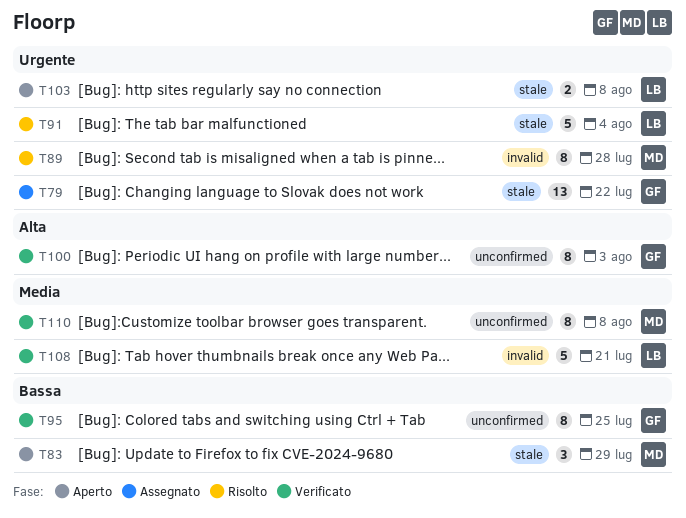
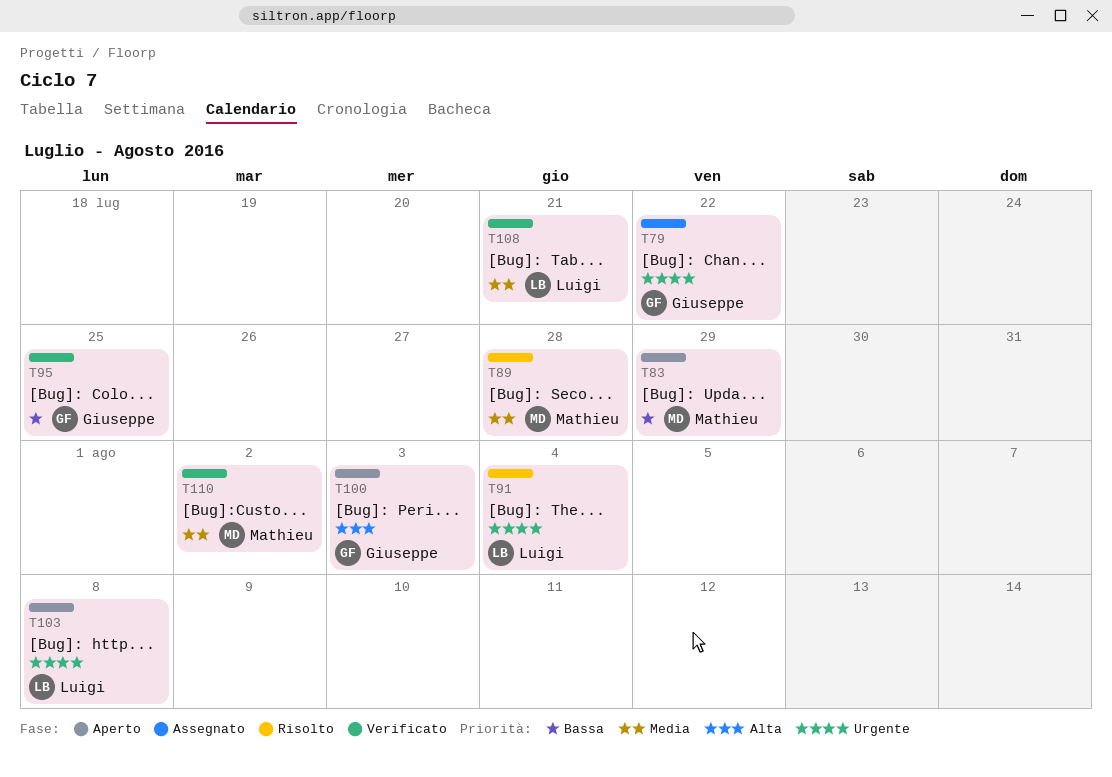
T89, priority: Urgente -> Media
T100, status: Verificato -> Aperto
T110, due: Aug 8 -> Aug 2

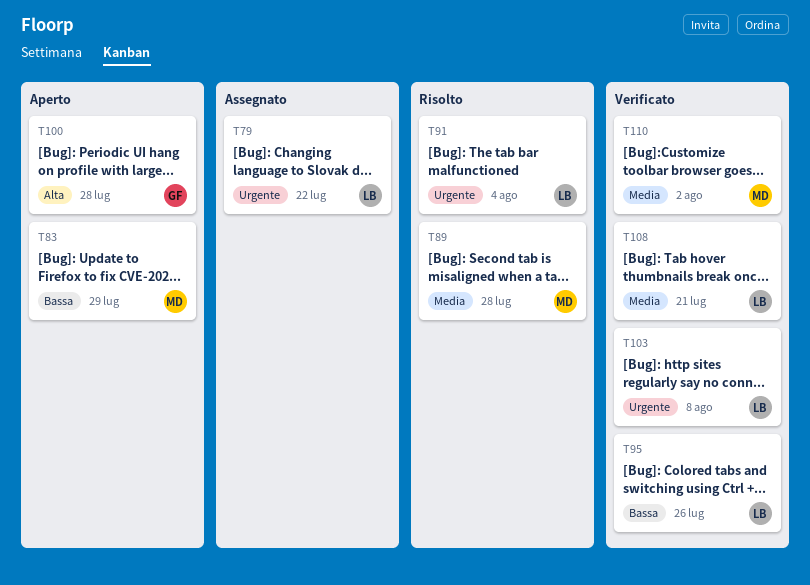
T79, owner: Giuseppe -> Luigi
T95, owner: Giuseppe -> Luigi
T95, due: Jul 25 -> Jul 26
T100, due: Aug 3 -> Jul 28
T103, status: Aperto -> Verificato

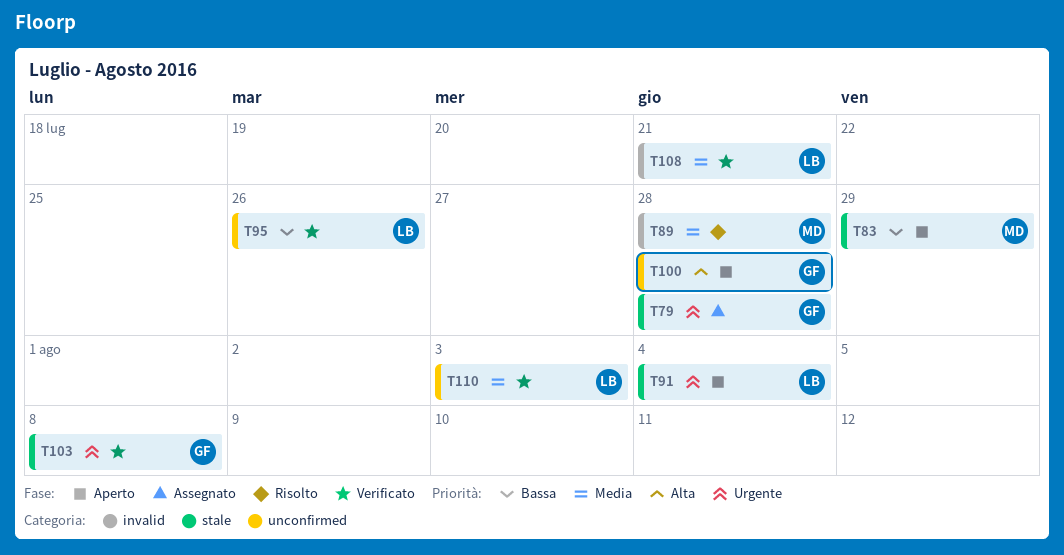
T79, owner: LB -> GF
T79, due: Jul 22 -> Jul 28
T91, status: Risolto -> Aperto
T103, owner: LB -> GF
T110, owner: MD -> LB
T110, due: Aug 2 -> Aug 3

